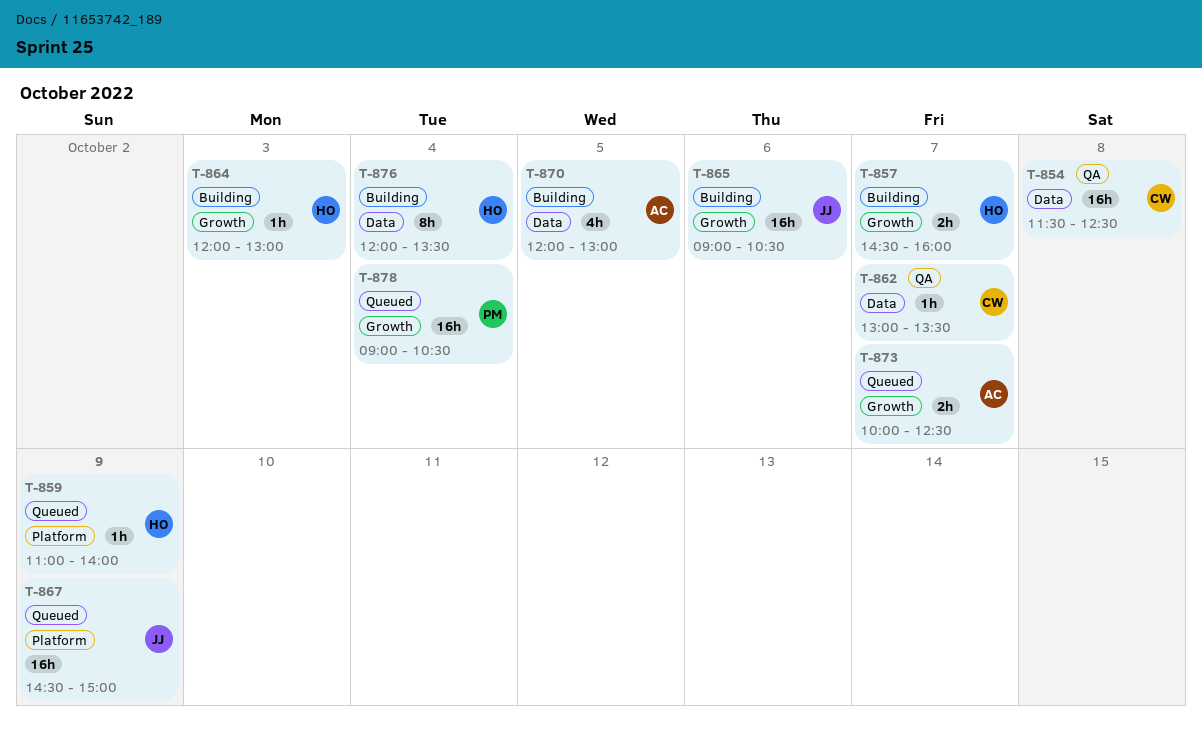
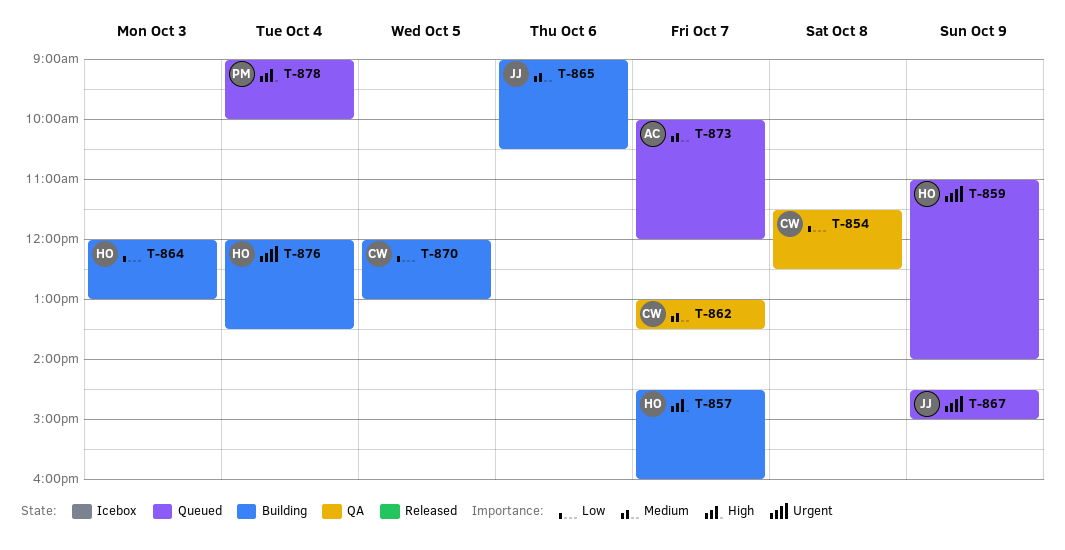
T-870, owner: AC -> CW
T-873, ends: 12:30 -> 12:00
T-878, ends: 10:30 -> 10:00

